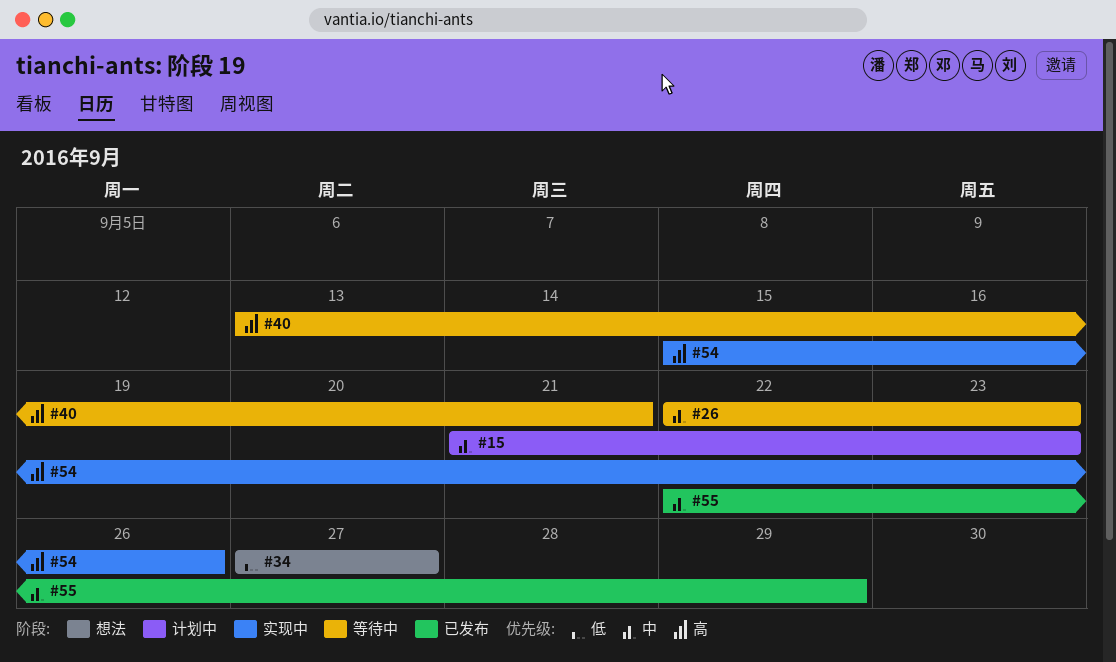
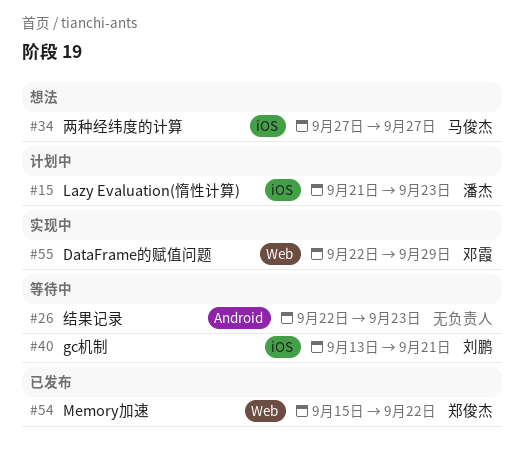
#54, status: 实现中 -> 已发布
#54, due: Sep 26 -> Sep 22
#55, status: 已发布 -> 实现中

